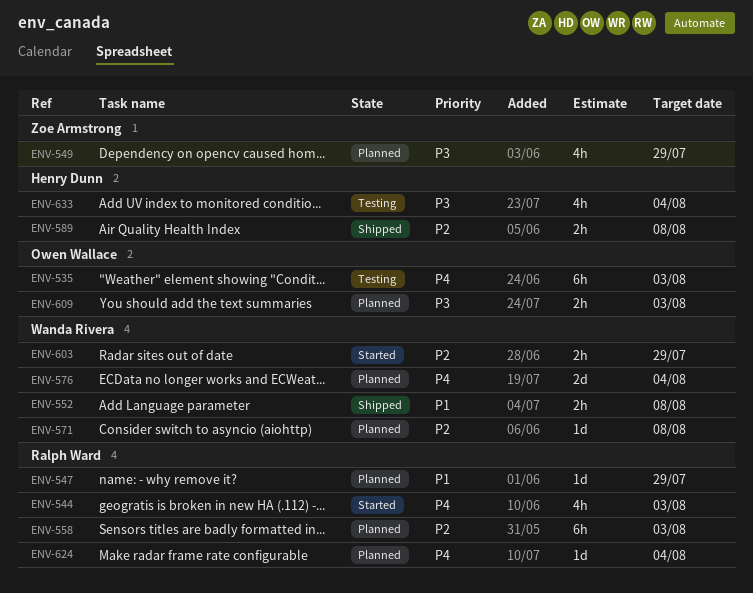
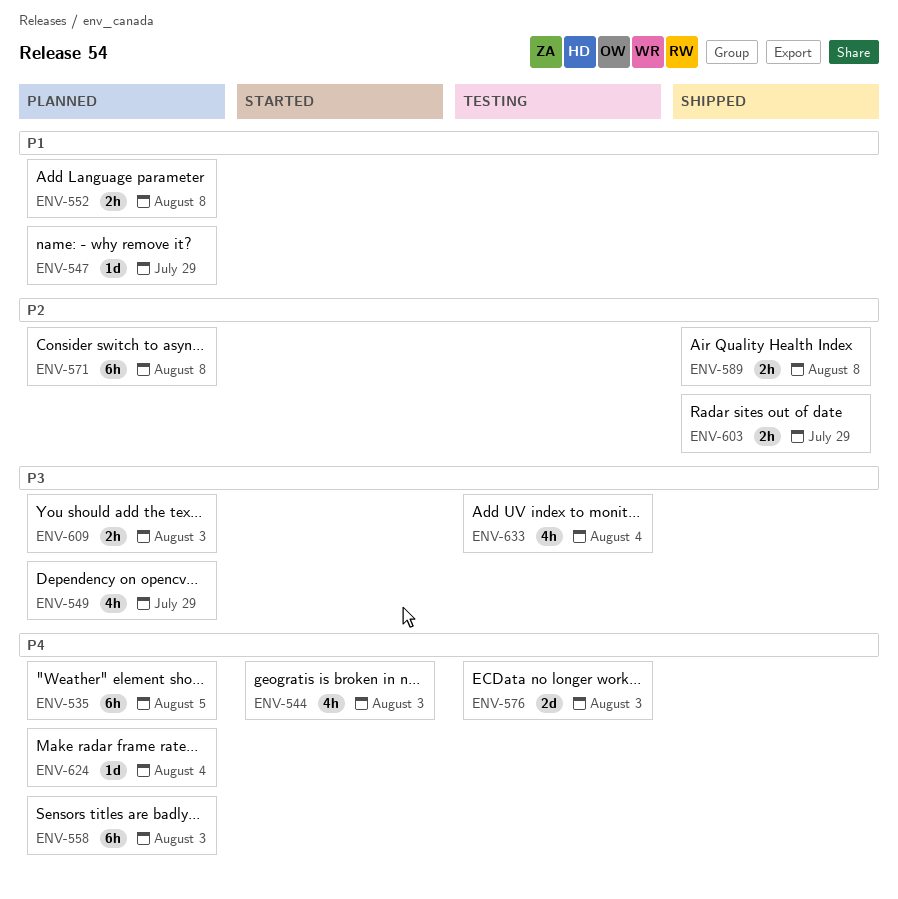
ENV-535, status: Testing -> Planned
ENV-535, due: Aug 3 -> Aug 5
ENV-552, status: Shipped -> Planned
ENV-558, priority: P2 -> P4
ENV-571, estimate: 1d -> 6h
ENV-576, status: Planned -> Testing
ENV-576, due: Aug 4 -> Aug 3
ENV-603, status: Started -> Shipped

